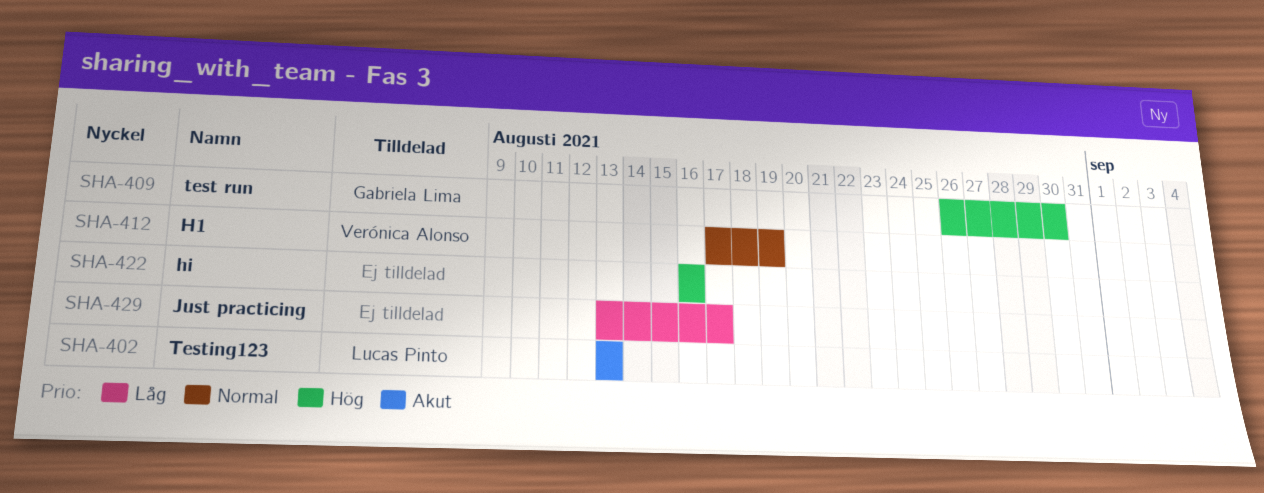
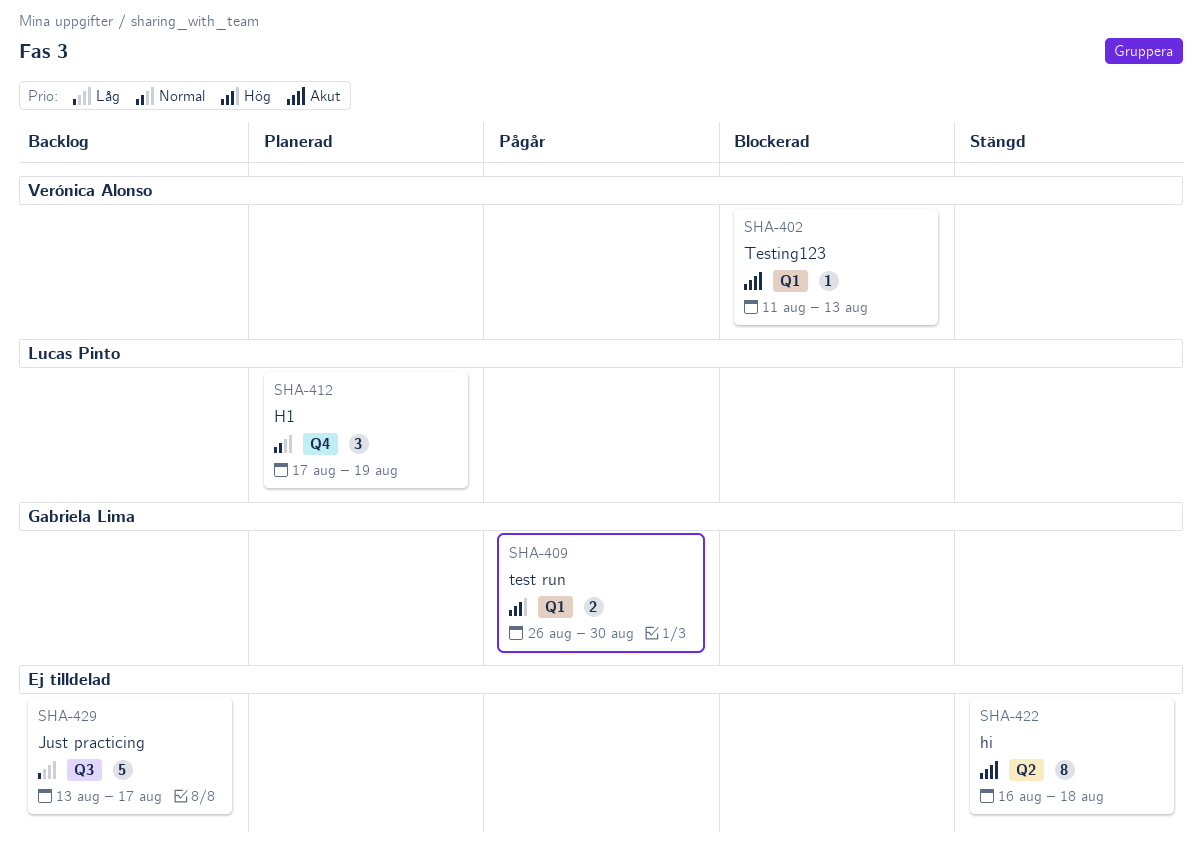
SHA-402, owner: Lucas Pinto -> Verónica Alonso
SHA-402, start: Aug 13 -> Aug 11
SHA-412, owner: Verónica Alonso -> Lucas Pinto
SHA-422, priority: Hög -> Akut
SHA-422, due: Aug 16 -> Aug 18

